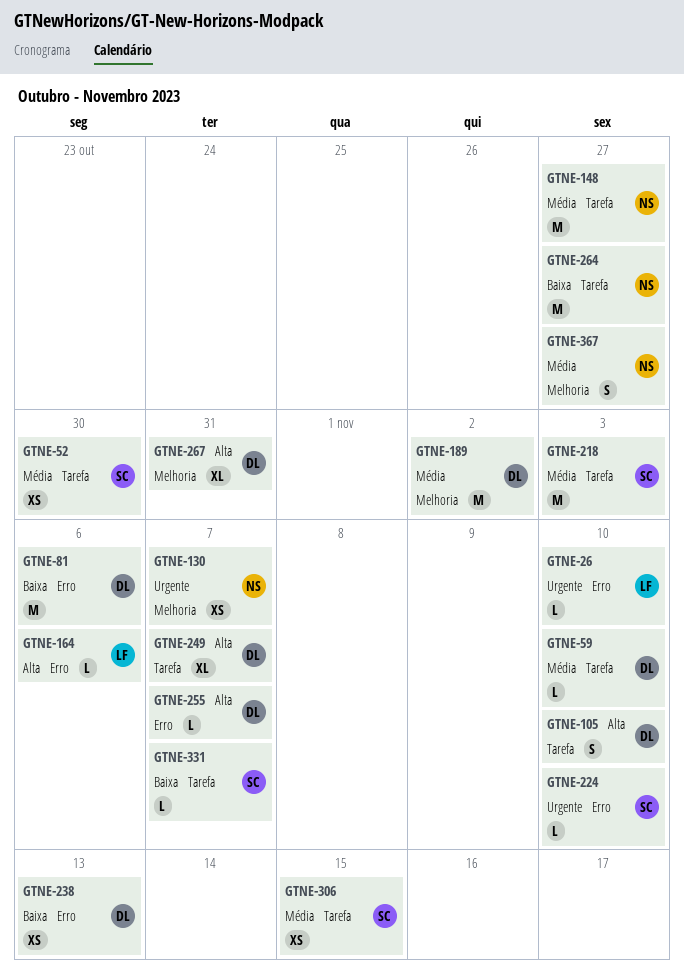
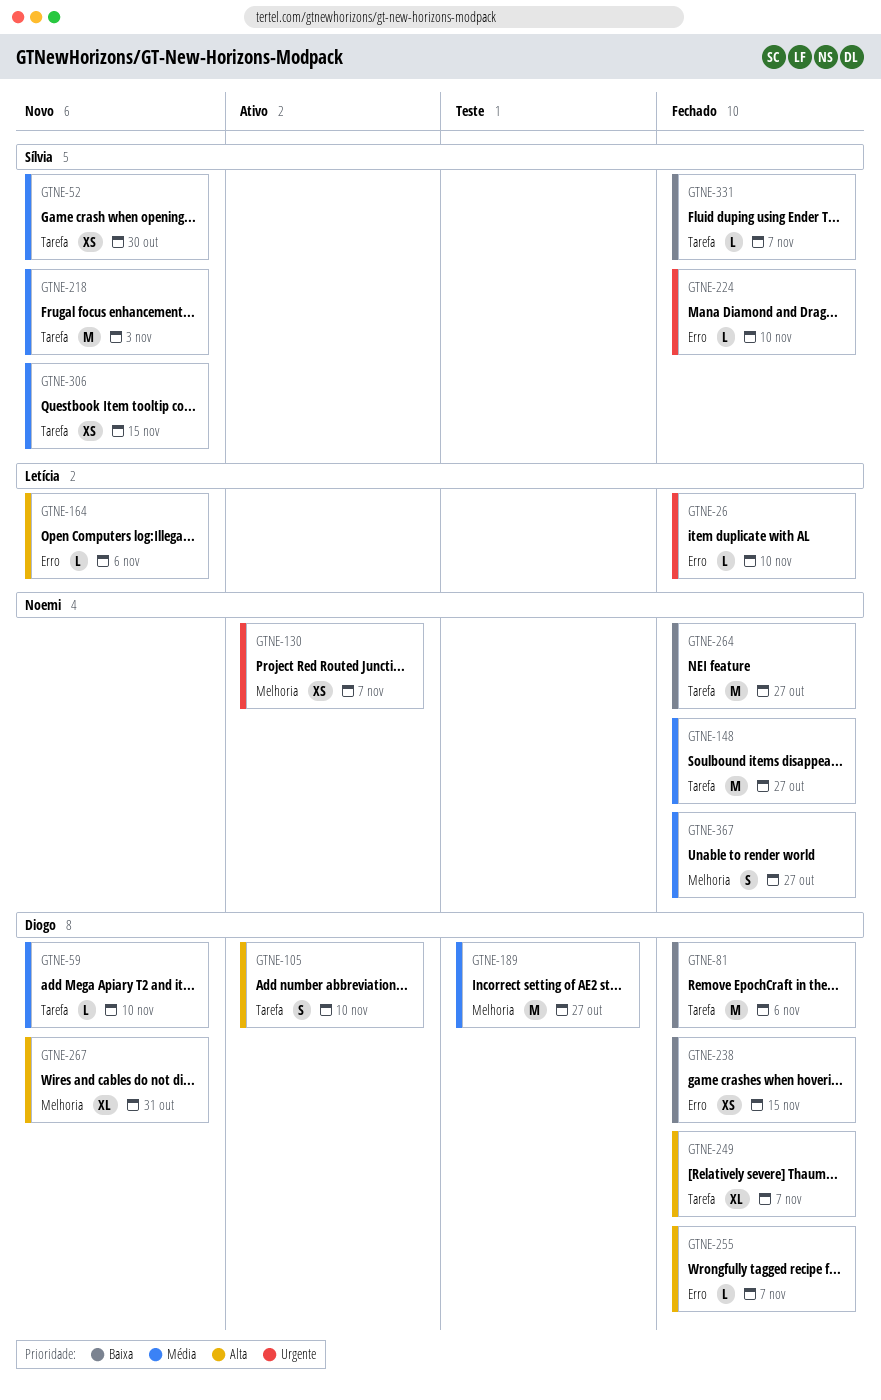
GTNE-81, label: Erro -> Tarefa
GTNE-189, due: Nov 2 -> Oct 27
GTNE-238, due: Nov 13 -> Nov 15

